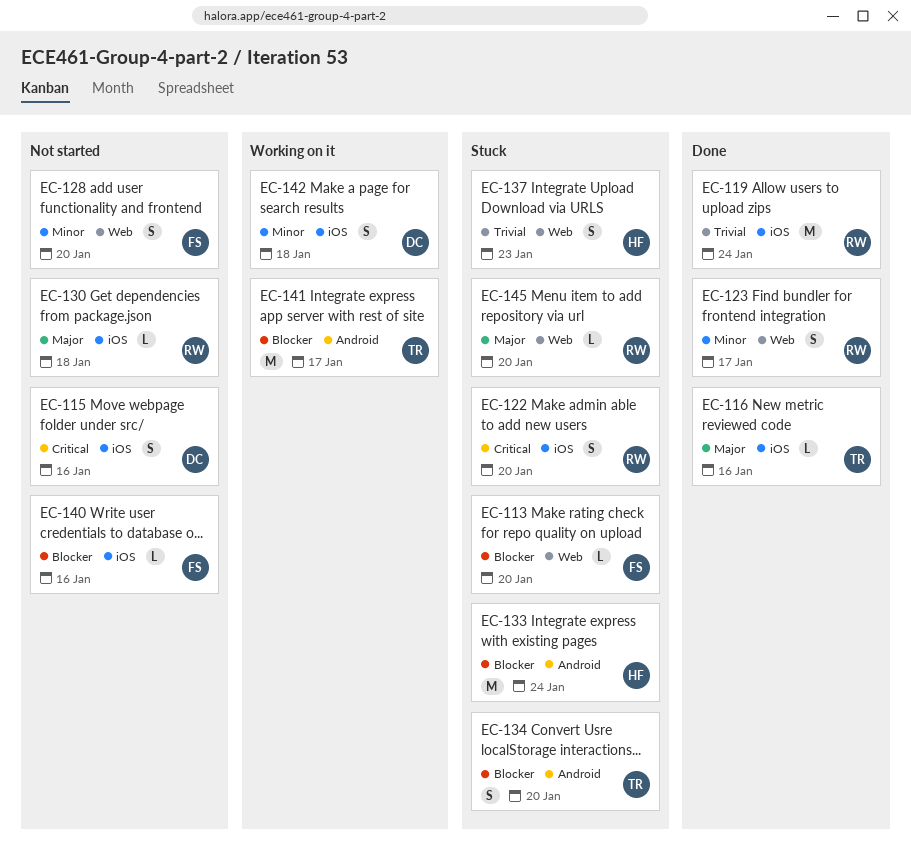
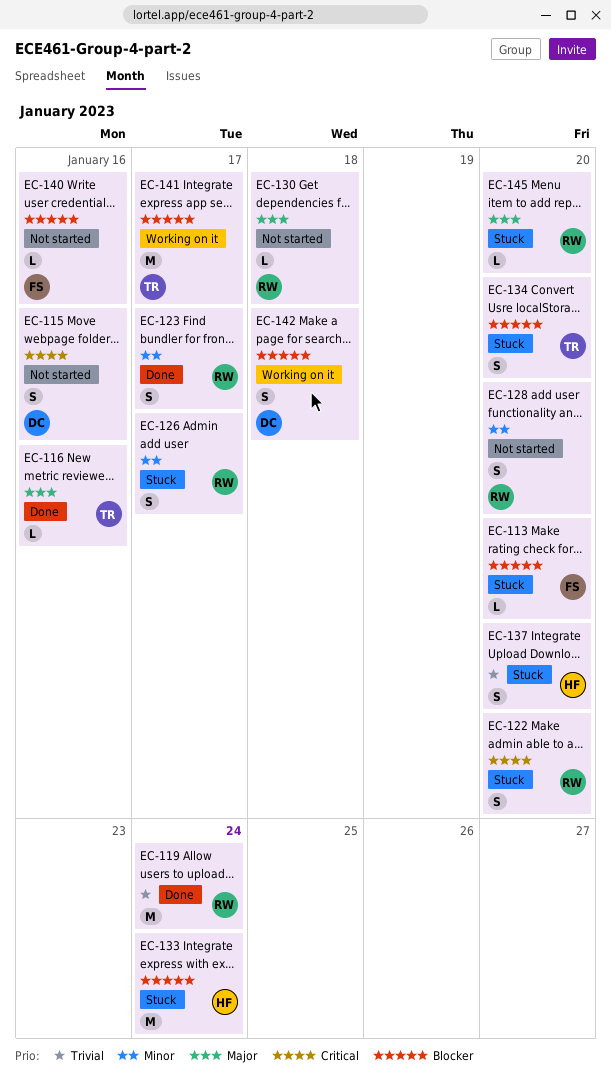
EC-126: none -> present
EC-128, owner: FS -> RW
EC-137, due: Jan 23 -> Jan 20
EC-142, priority: Minor -> Blocker

